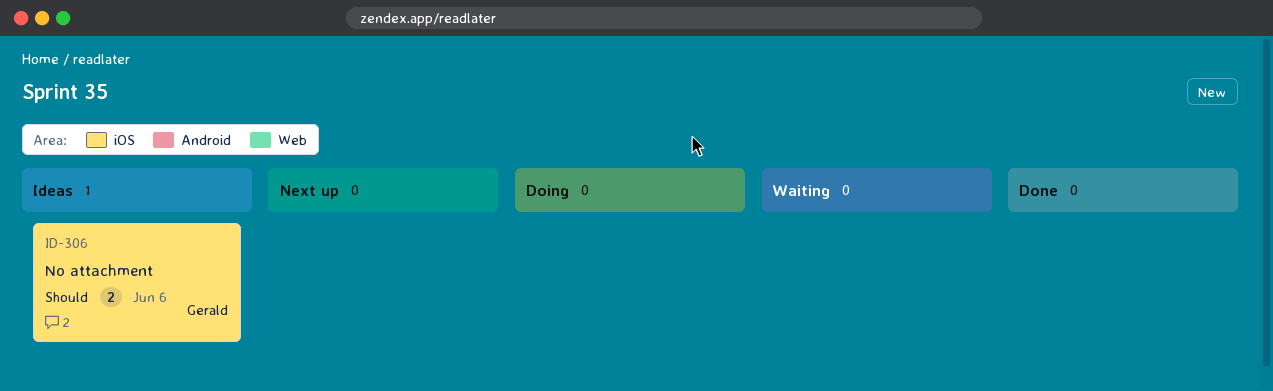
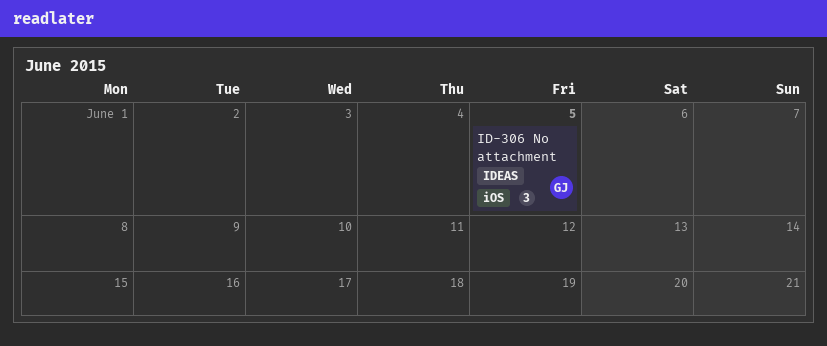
ID-306, estimate: 2 -> 3
ID-306, due: Jun 6 -> Jun 5

